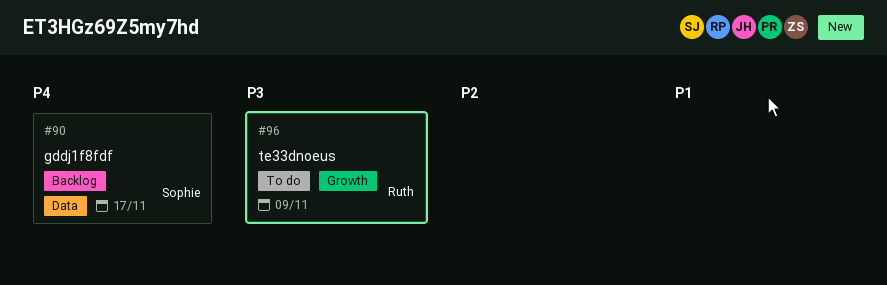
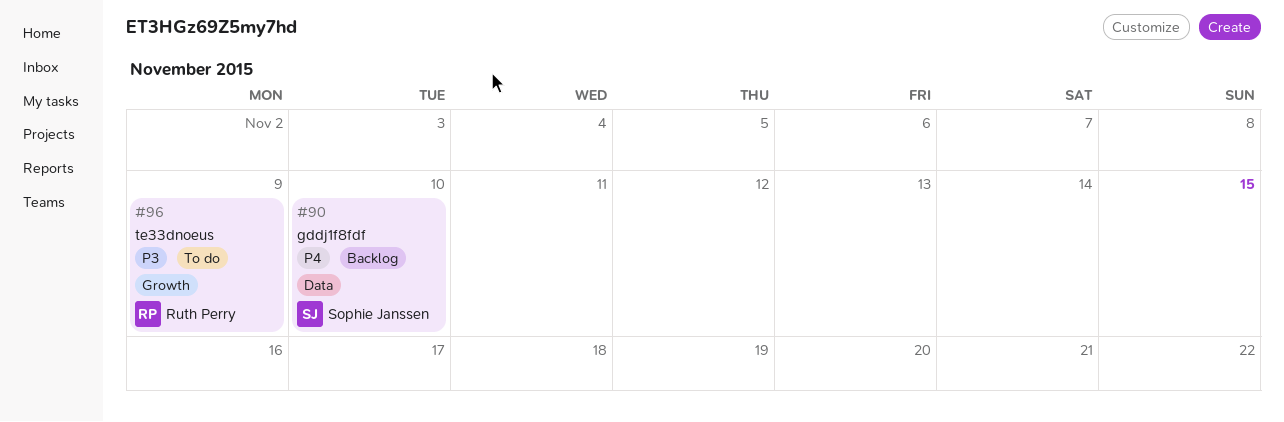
#90, due: Nov 17 -> Nov 10

